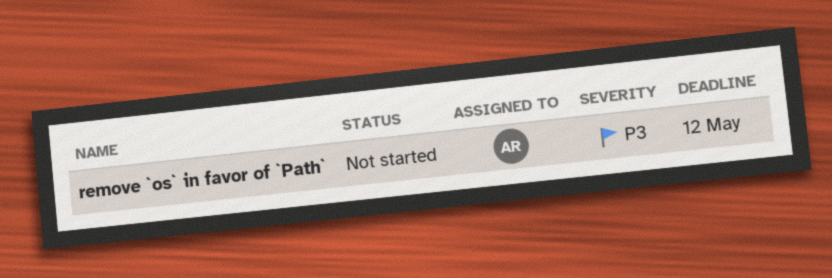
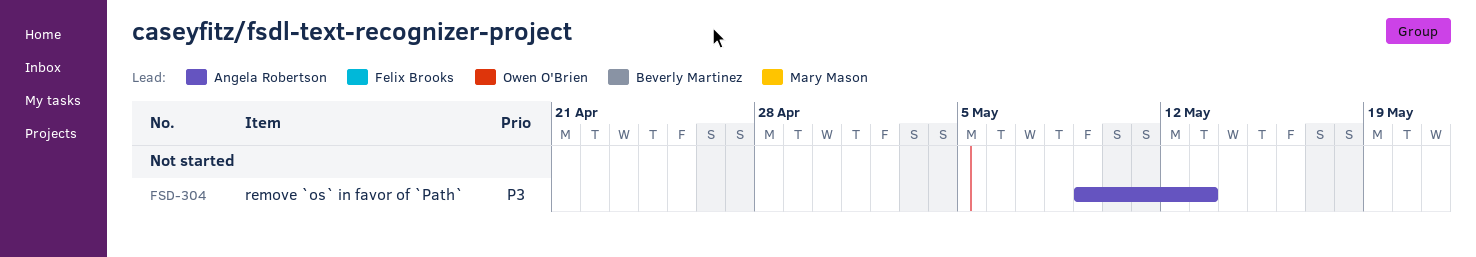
remove `os` in favor of `Path`, due: May 12 -> May 13

